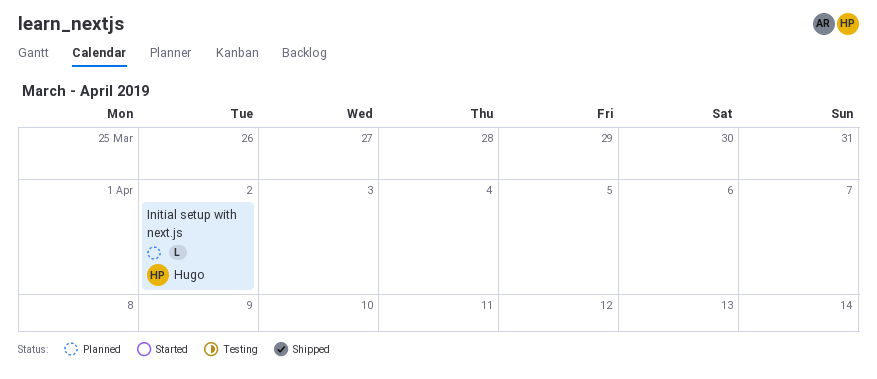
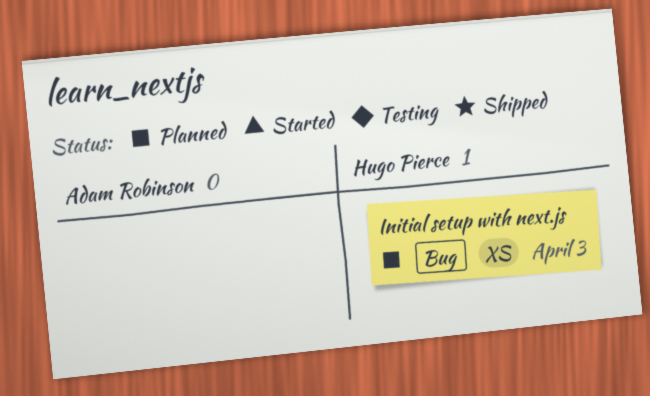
Initial setup with next.js, estimate: L -> XS
Initial setup with next.js, due: Apr 2 -> Apr 3

